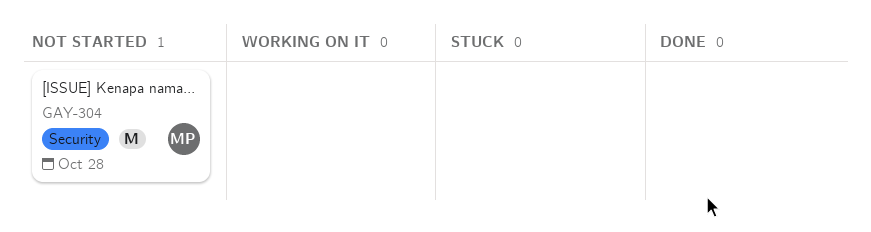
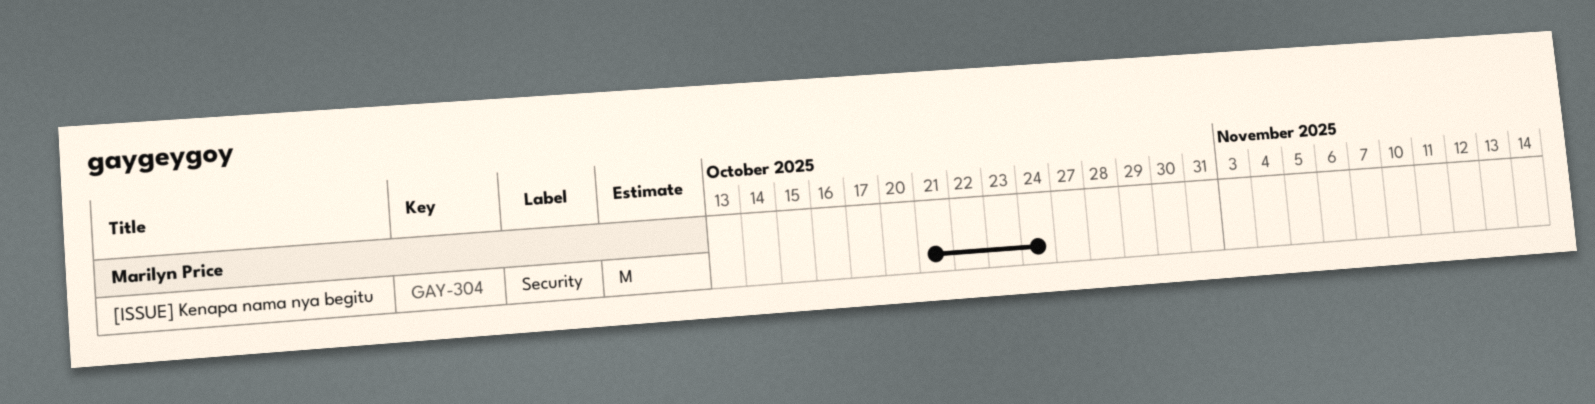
GAY-304, due: Oct 28 -> Oct 24

